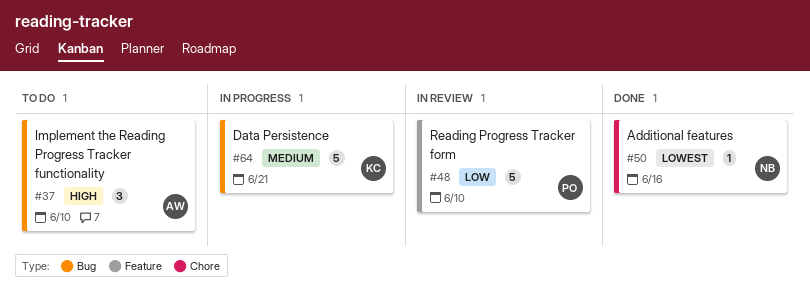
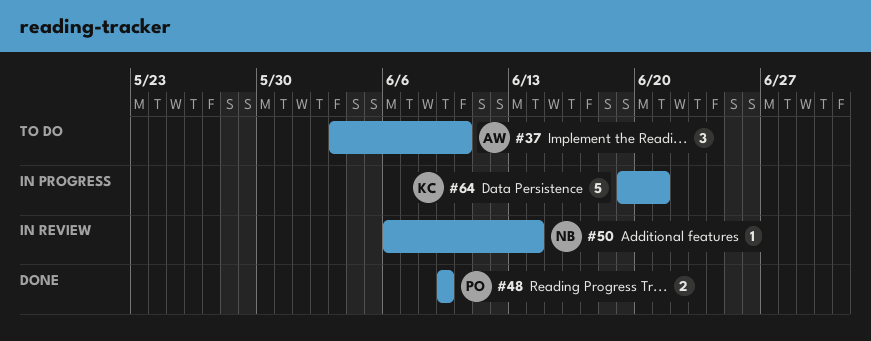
#48, status: In review -> Done
#48, estimate: 5 -> 2
#48, due: Jun 10 -> Jun 9
#50, status: Done -> In review
#50, due: Jun 16 -> Jun 14

